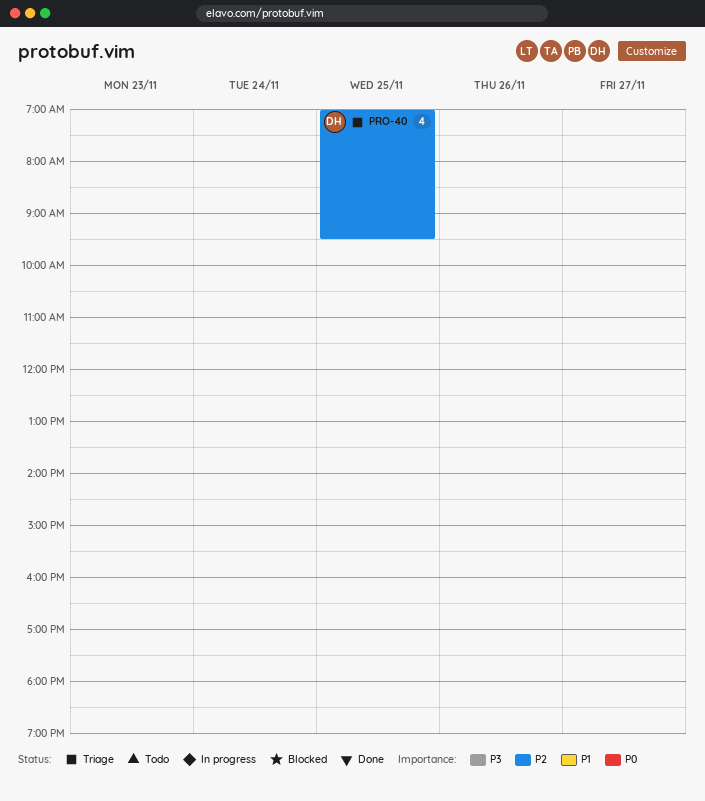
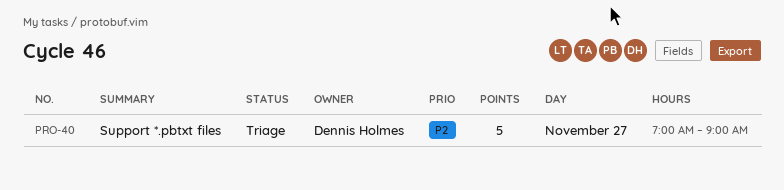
PRO-40, estimate: 4 -> 5
PRO-40, day: Nov 25 -> Nov 27
PRO-40, ends: 09:30 -> 09:00

